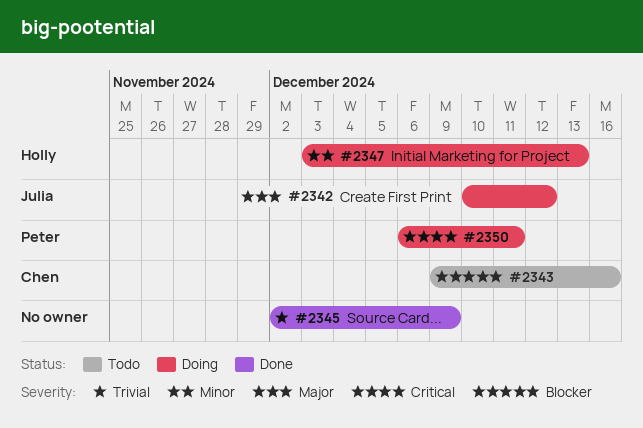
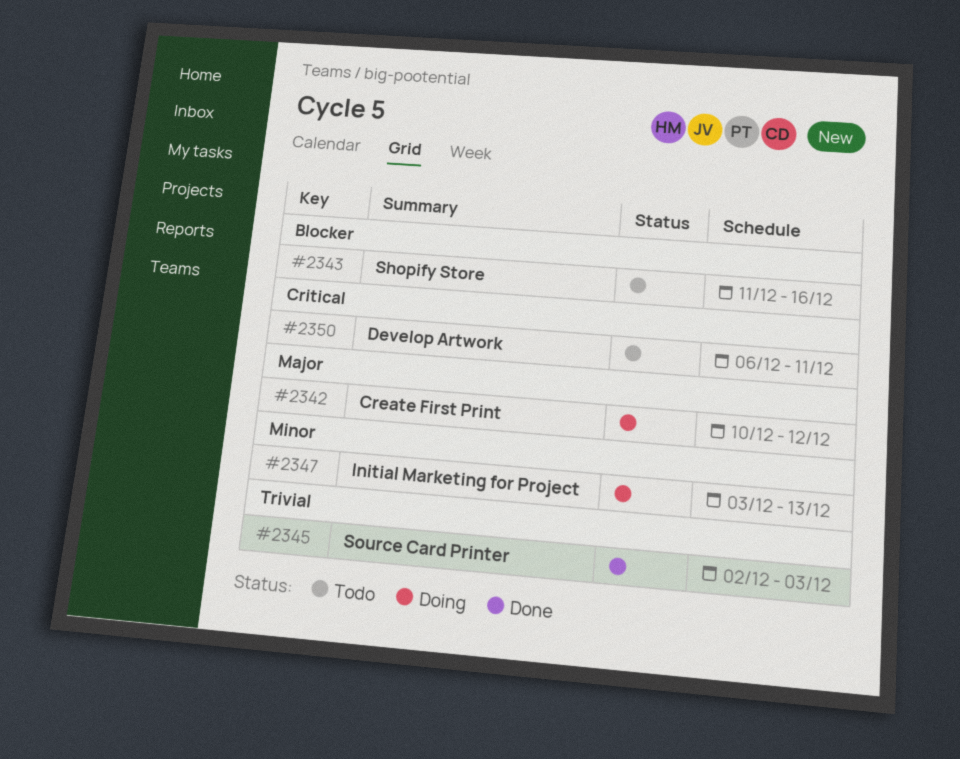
#2343, start: Dec 9 -> Dec 11
#2345, due: Dec 9 -> Dec 3
#2350, status: Doing -> Todo

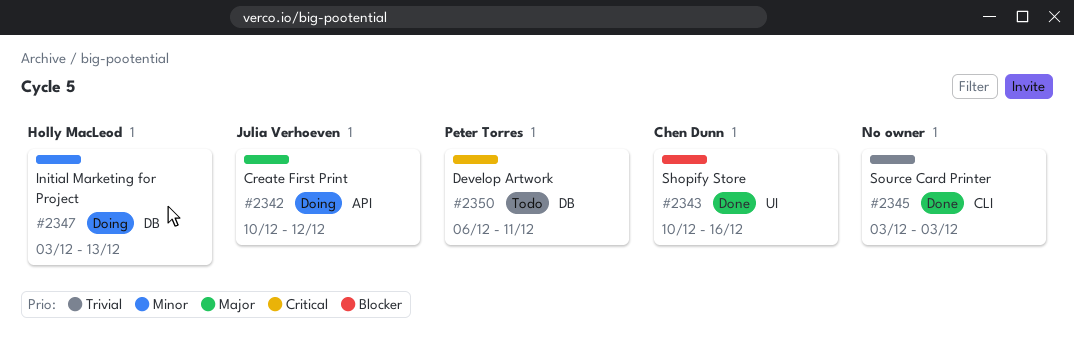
#2343, status: Todo -> Done
#2343, start: Dec 11 -> Dec 10
#2345, start: Dec 2 -> Dec 3

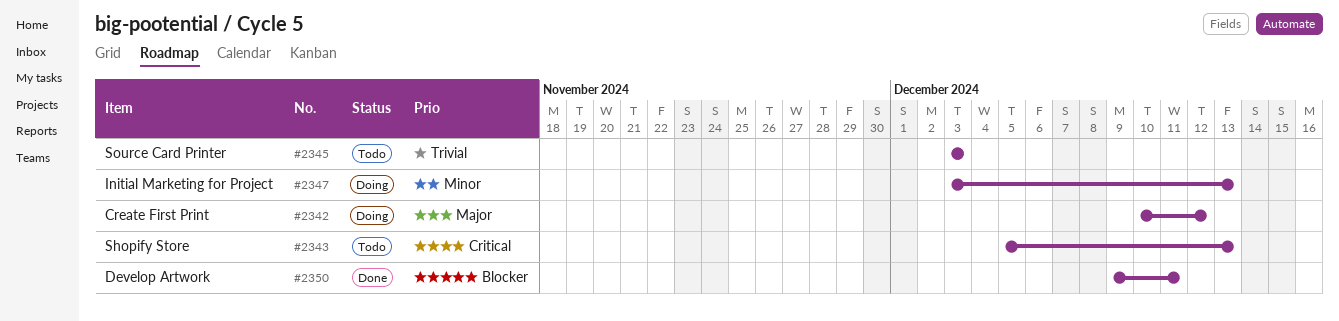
#2343, status: Done -> Todo
#2343, priority: Blocker -> Critical
#2343, start: Dec 10 -> Dec 5
#2343, due: Dec 16 -> Dec 13
#2345, status: Done -> Todo
#2350, status: Todo -> Done
#2350, priority: Critical -> Blocker
#2350, start: Dec 6 -> Dec 9

